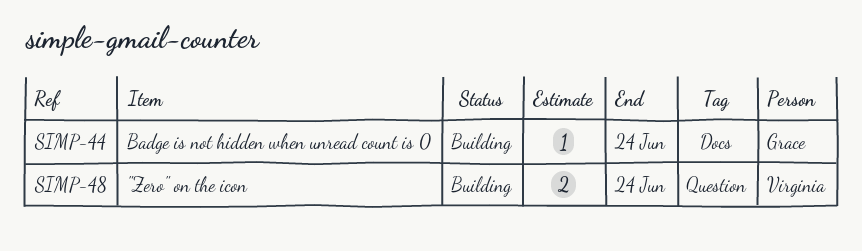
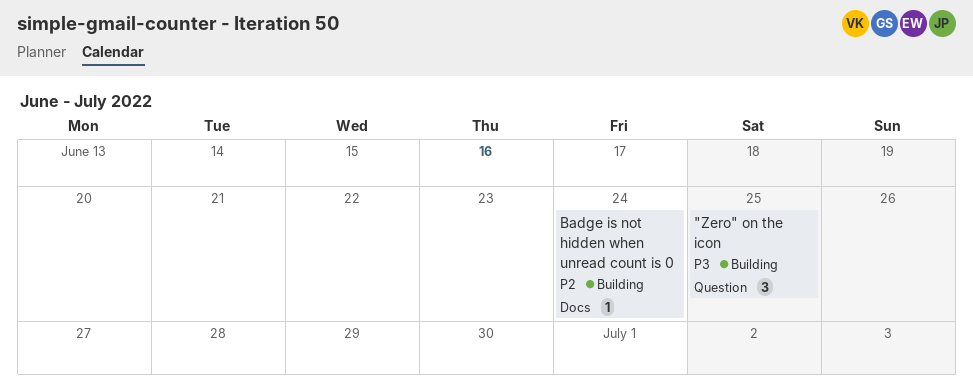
"Zero" on the icon, estimate: 2 -> 3
"Zero" on the icon, due: Jun 24 -> Jun 25

